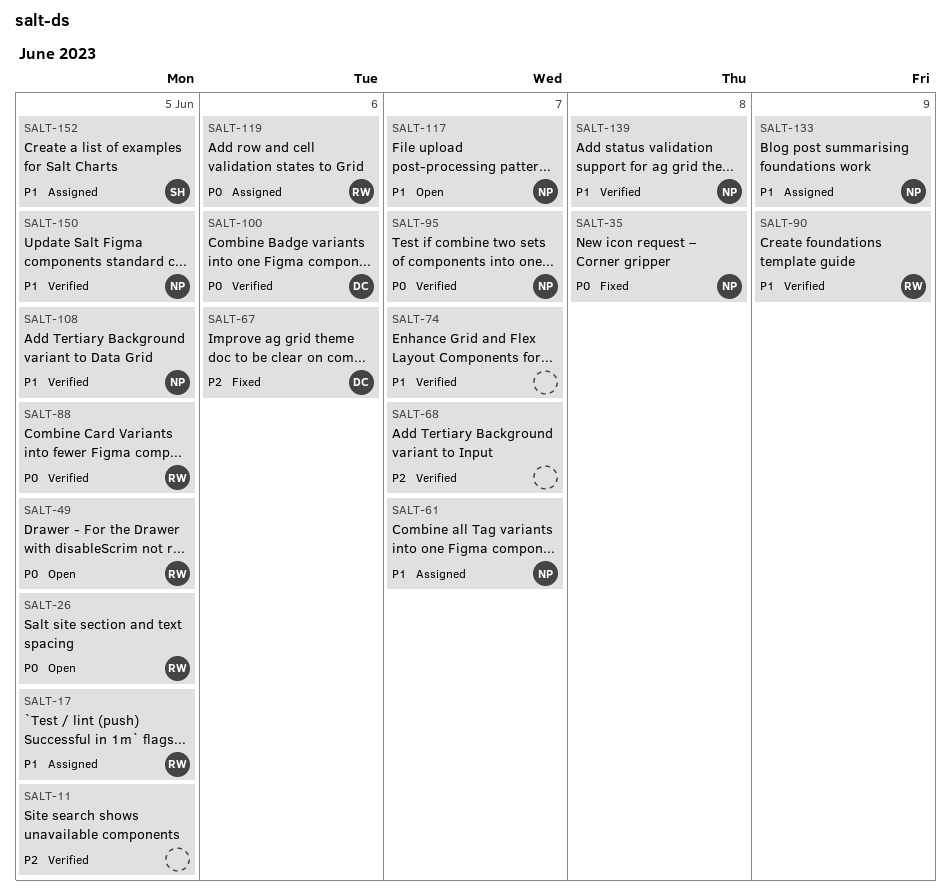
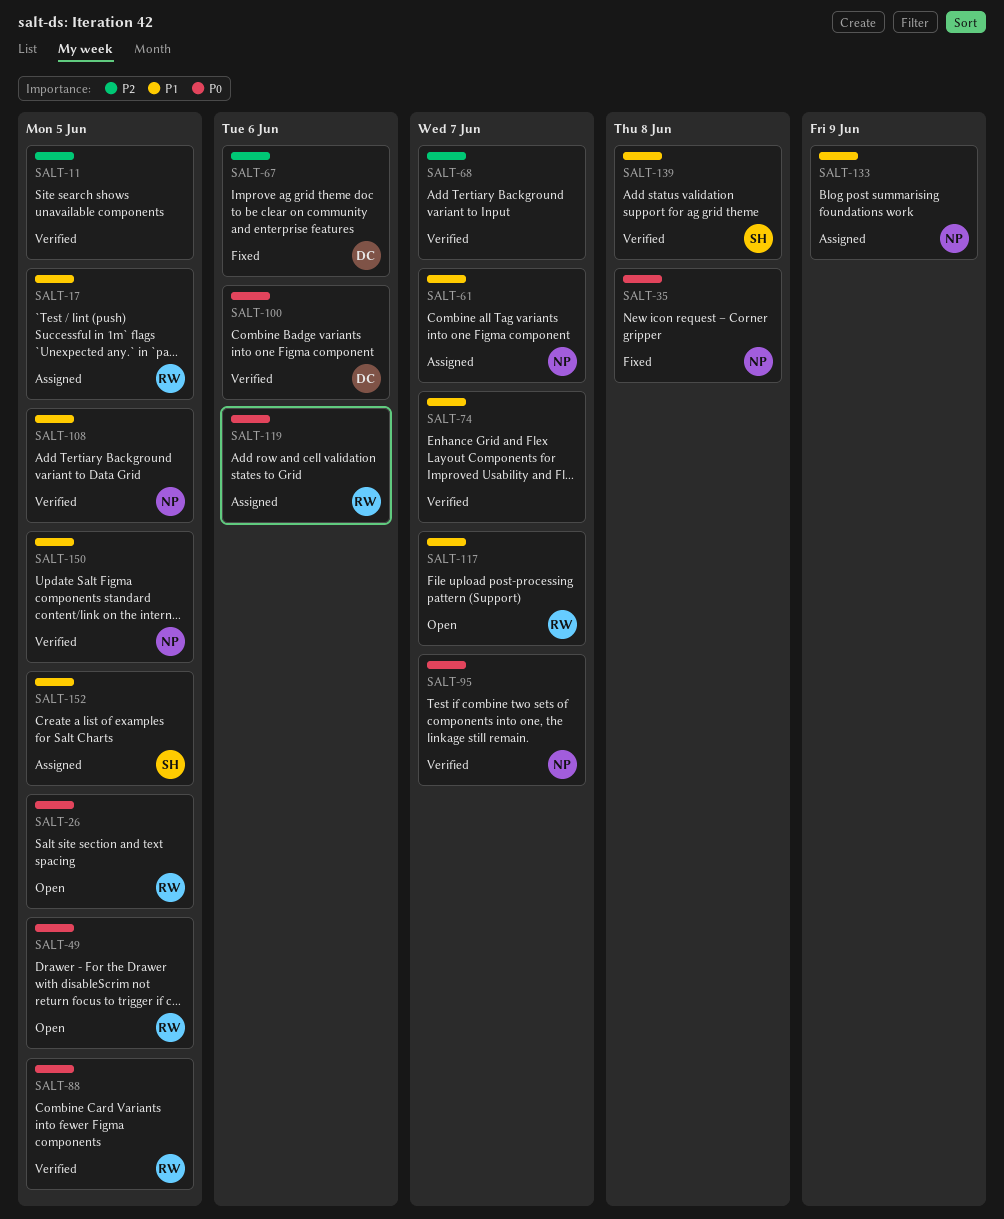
SALT-90: present -> none
SALT-117, owner: NP -> RW
SALT-139, owner: NP -> SH

